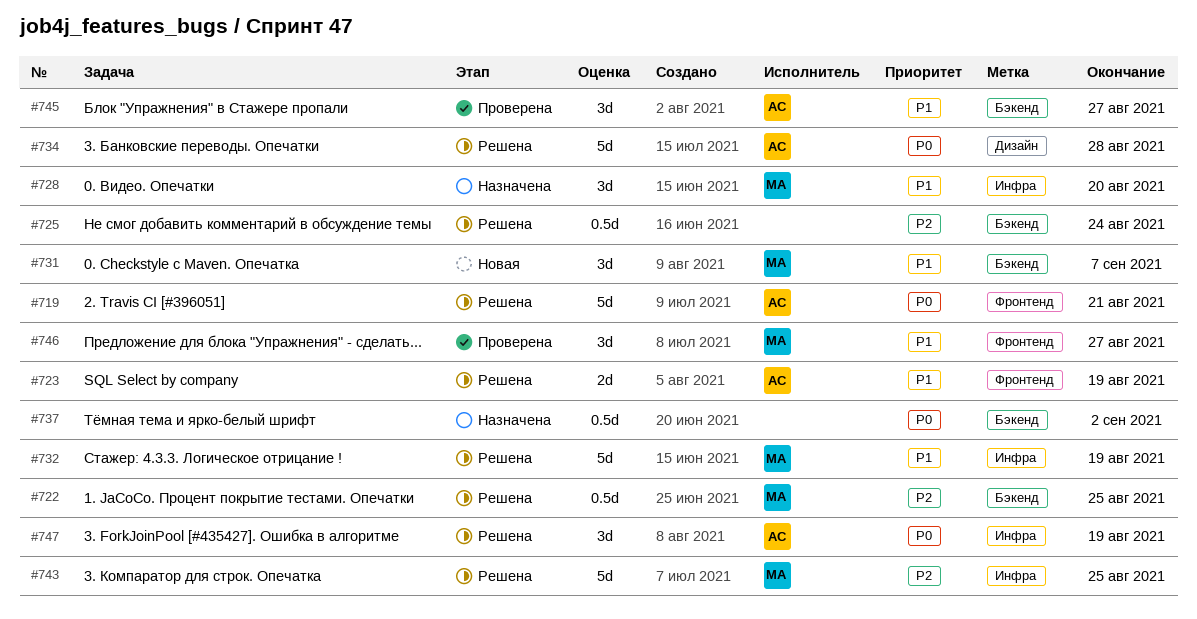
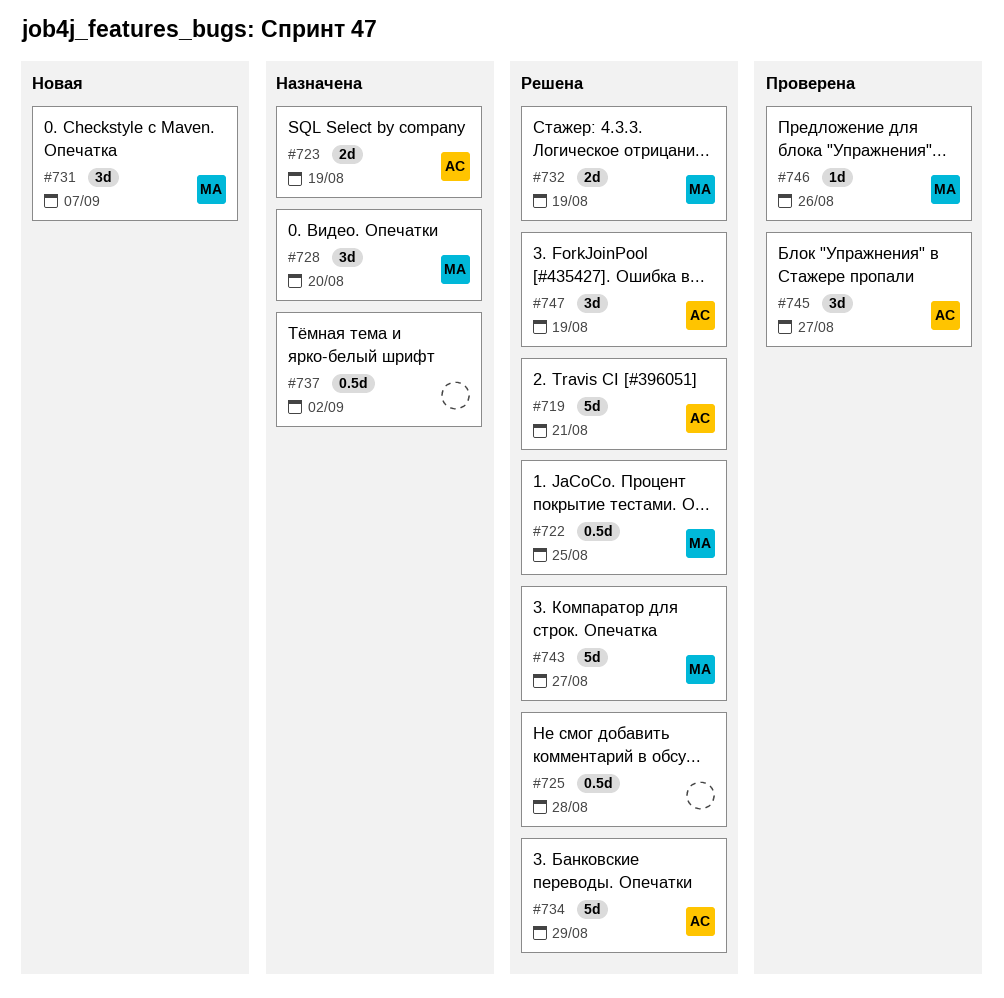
#723, status: Решена -> Назначена
#725, due: Aug 24 -> Aug 28
#732, estimate: 5d -> 2d
#734, due: Aug 28 -> Aug 29
#743, due: Aug 25 -> Aug 27
#746, estimate: 3d -> 1d
#746, due: Aug 27 -> Aug 26

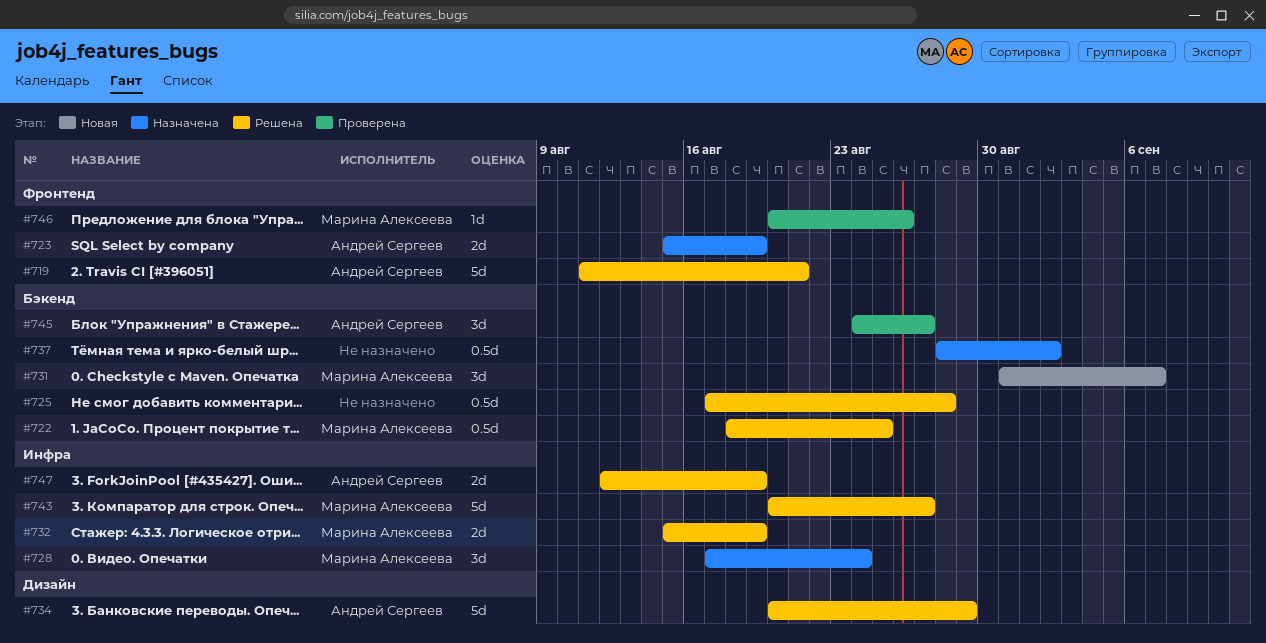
#728, due: Aug 20 -> Aug 24
#747, estimate: 3d -> 2d

